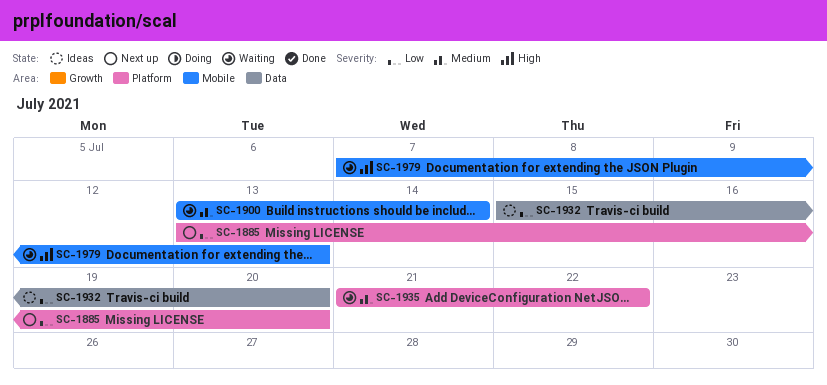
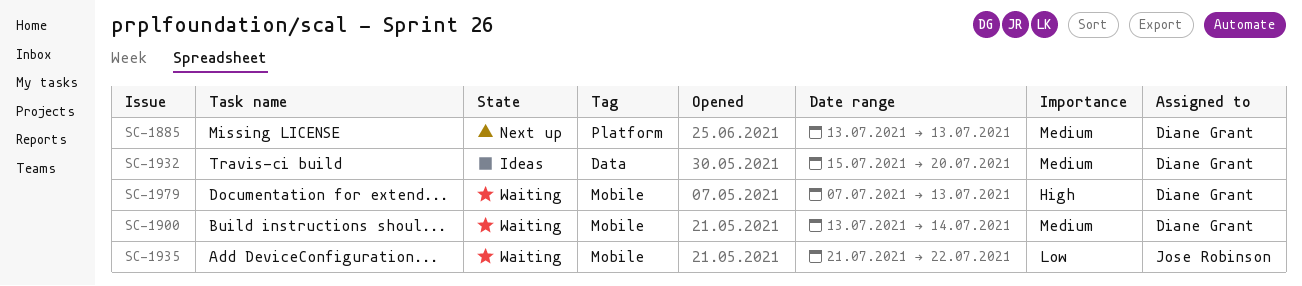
SC-1885, priority: Low -> Medium
SC-1885, due: Jul 20 -> Jul 13
SC-1932, priority: Low -> Medium
SC-1935, priority: Medium -> Low
SC-1935, label: Platform -> Mobile

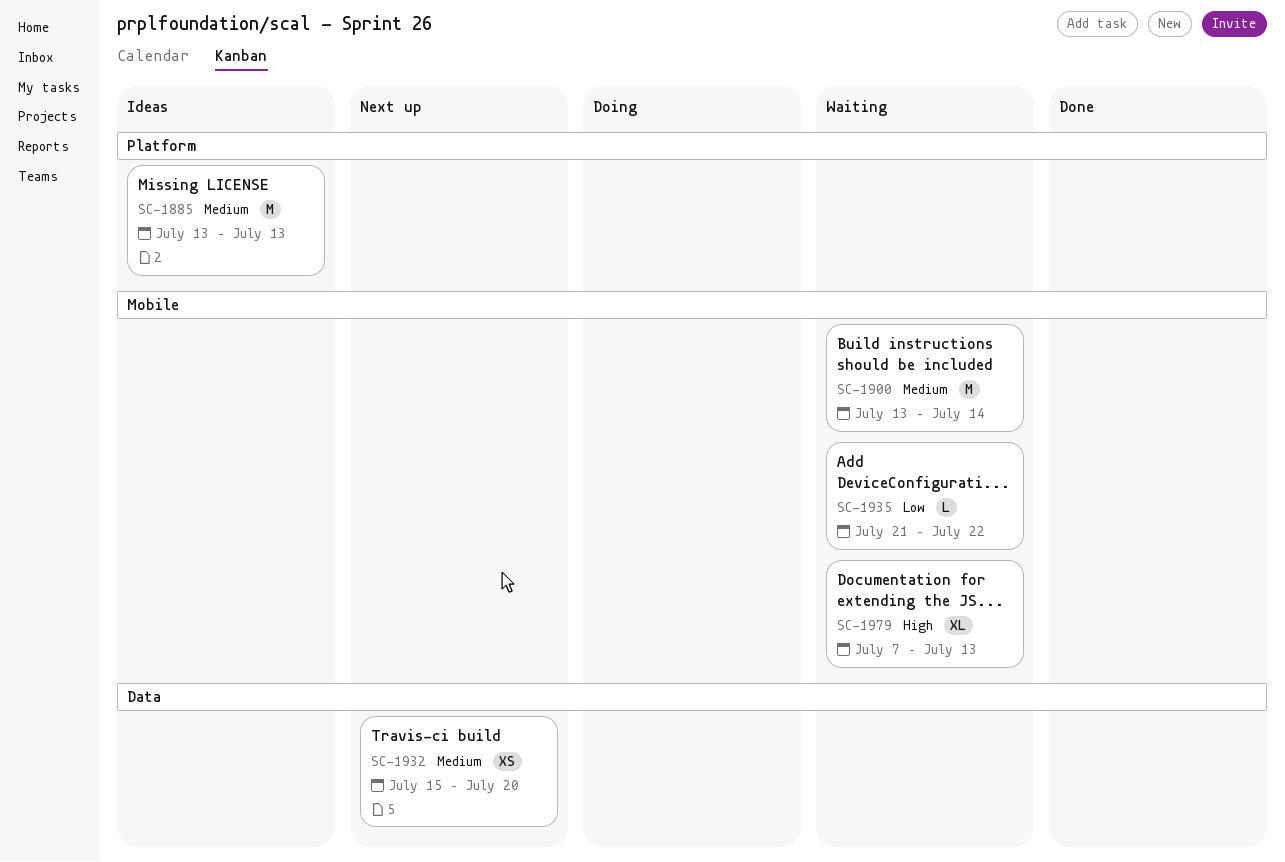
SC-1885, status: Next up -> Ideas
SC-1932, status: Ideas -> Next up

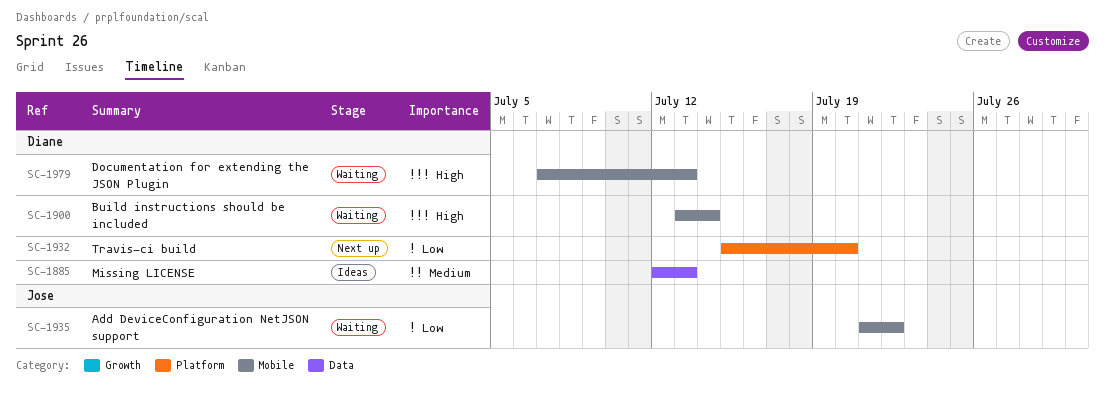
SC-1885, label: Platform -> Data
SC-1885, start: Jul 13 -> Jul 12
SC-1900, priority: Medium -> High
SC-1932, priority: Medium -> Low
SC-1932, label: Data -> Platform

